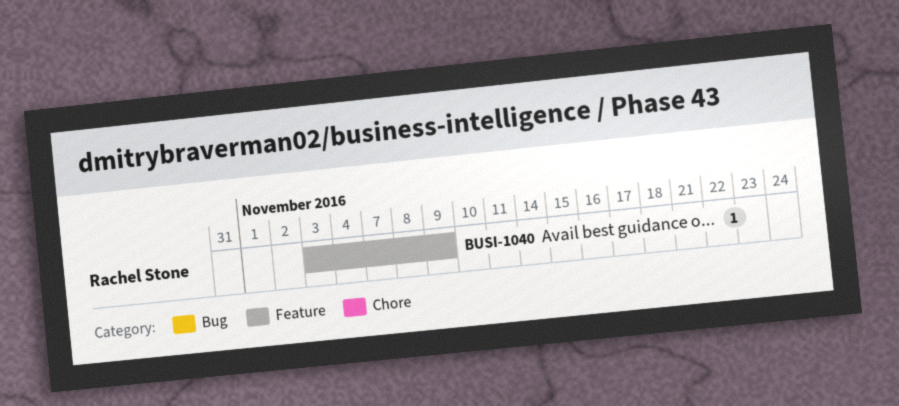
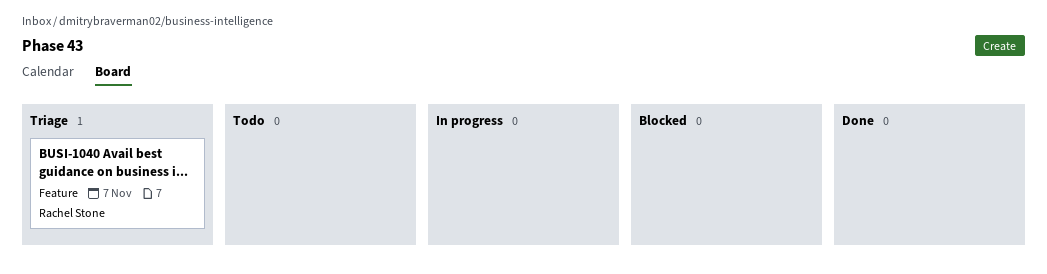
BUSI-1040, due: Nov 9 -> Nov 7

